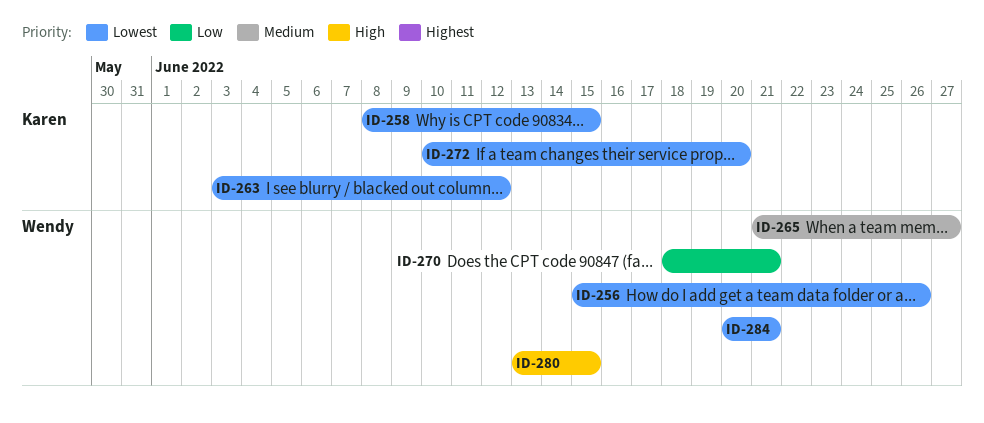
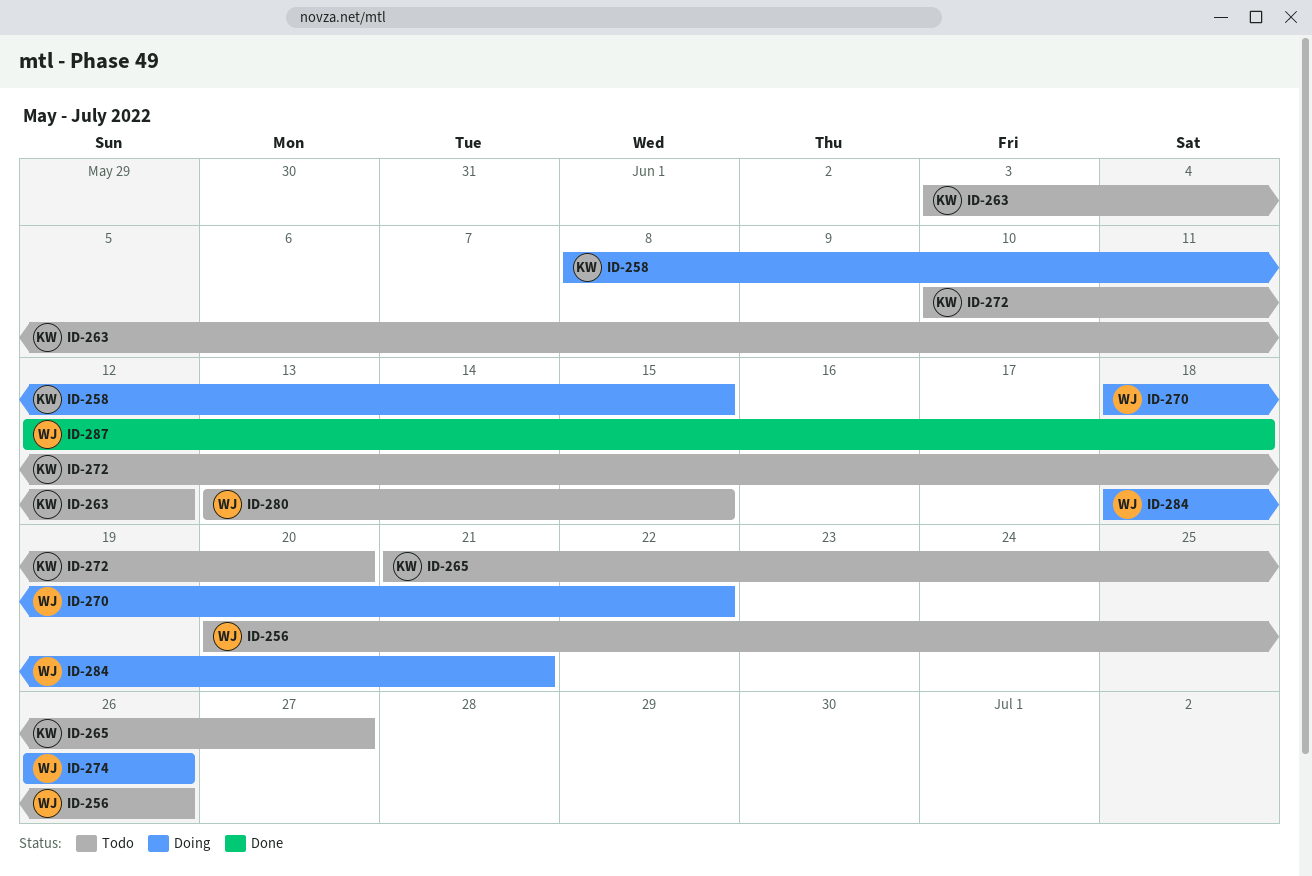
ID-256, start: Jun 15 -> Jun 20
ID-265, owner: Wendy -> Karen
ID-270, due: Jun 21 -> Jun 22
ID-274: none -> present
ID-284, start: Jun 20 -> Jun 18
ID-287: none -> present

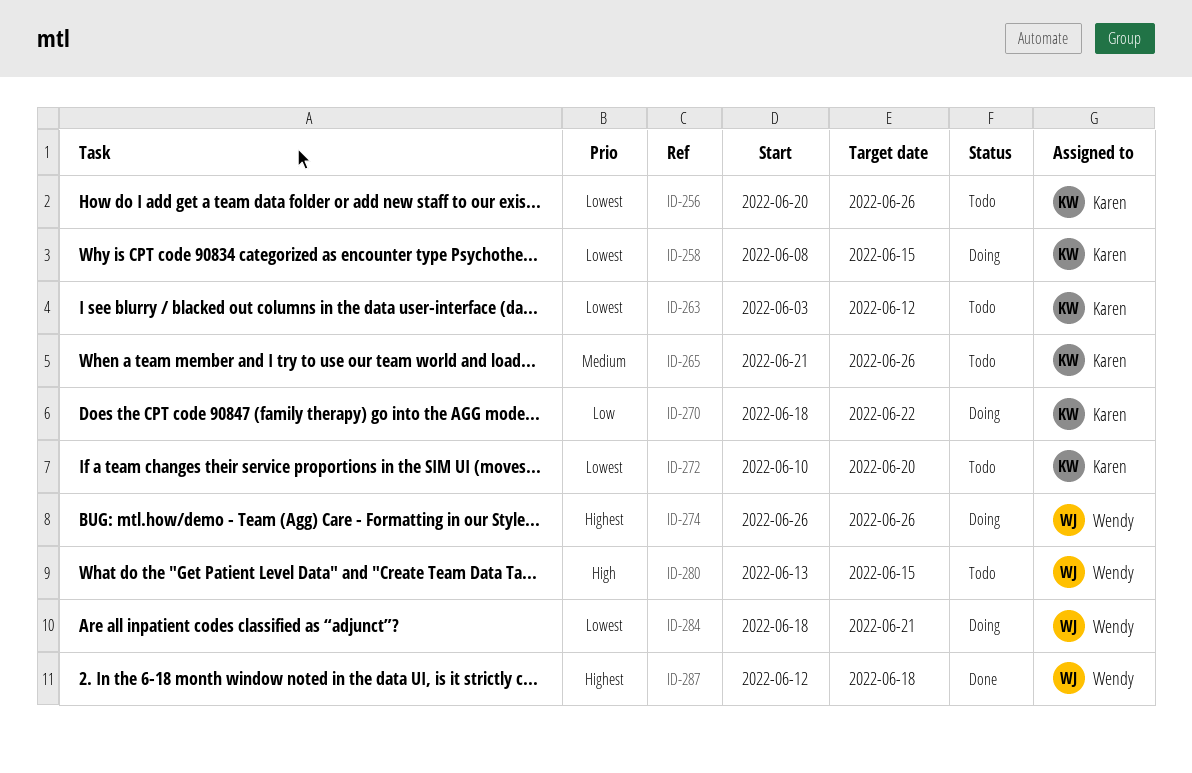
ID-256, owner: Wendy -> Karen
ID-265, due: Jun 27 -> Jun 26
ID-270, owner: Wendy -> Karen

